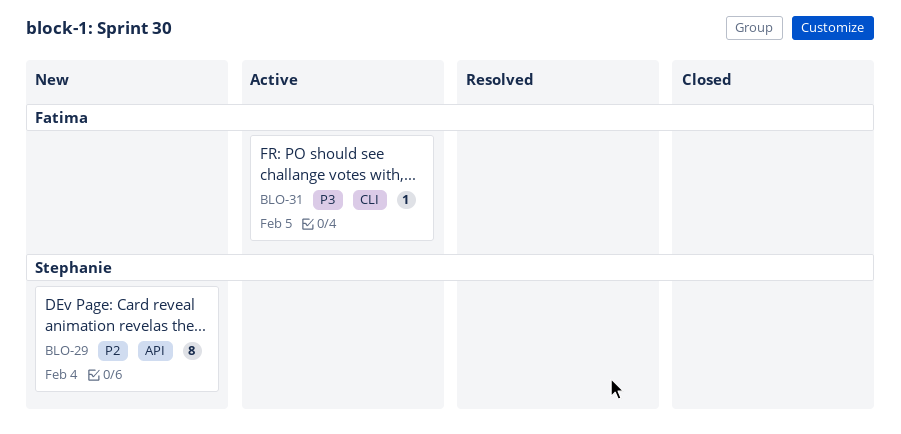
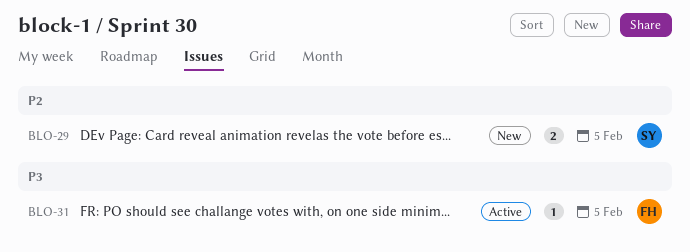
BLO-29, estimate: 8 -> 2
BLO-29, due: Feb 4 -> Feb 5

